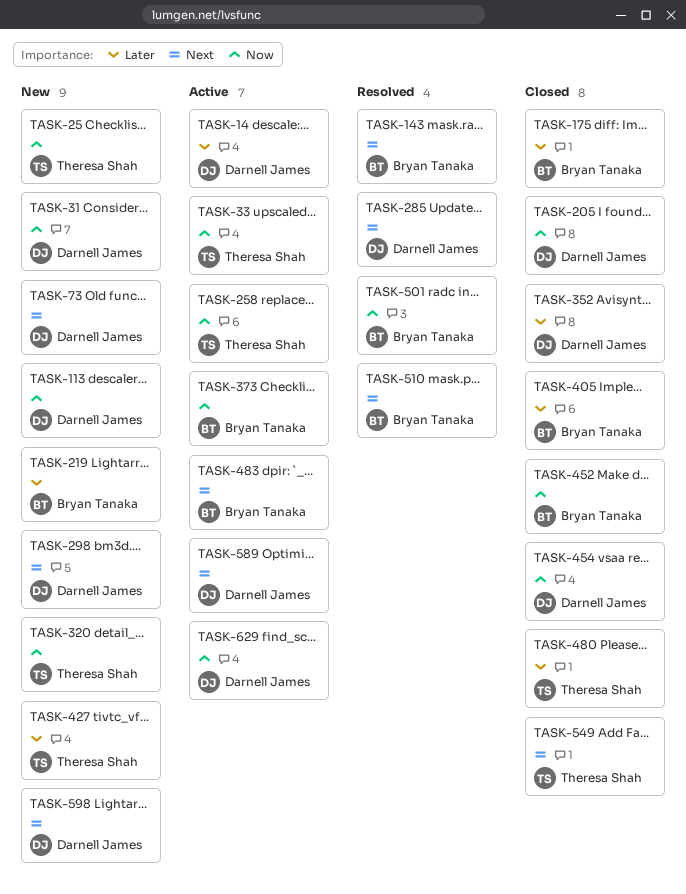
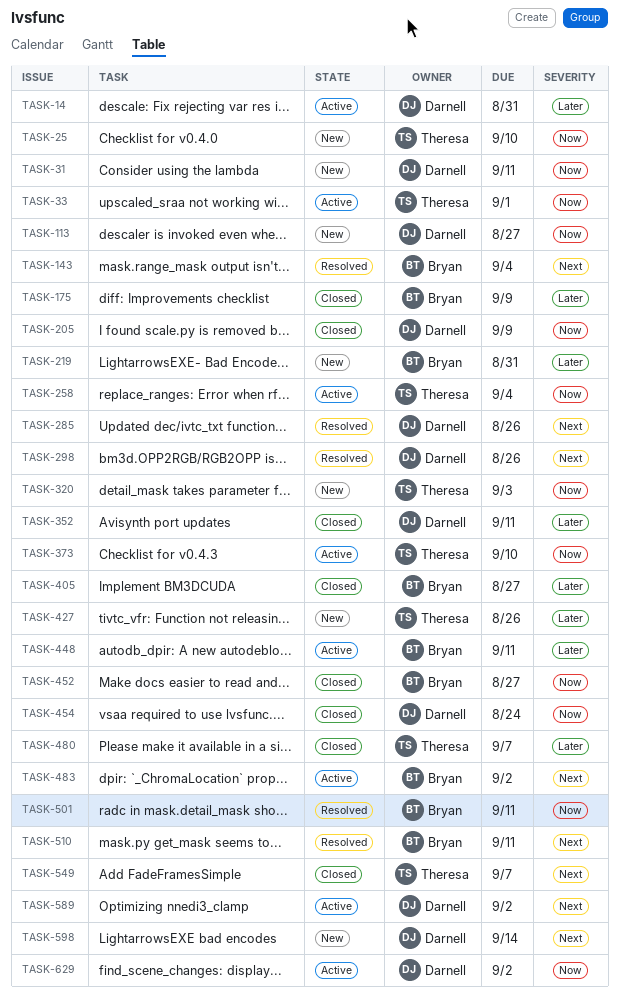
TASK-73: present -> none
TASK-298, status: New -> Resolved
TASK-373, owner: Bryan Tanaka -> Theresa Shah
TASK-448: none -> present

